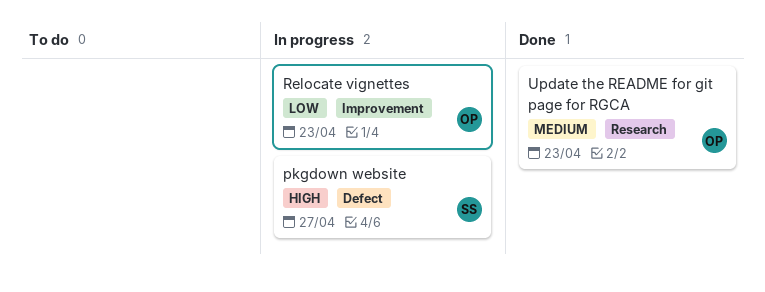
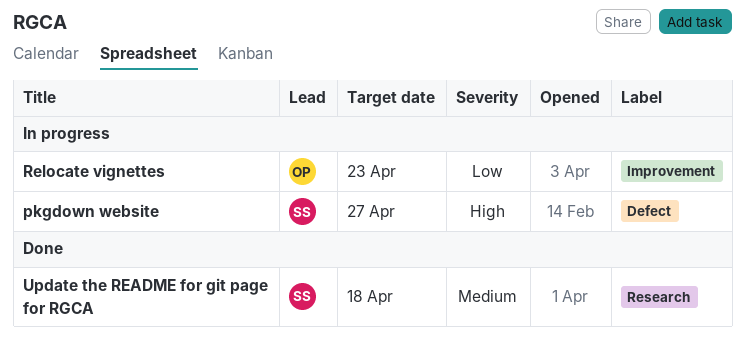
Update the README for git page for RGCA, owner: OP -> SS
Update the README for git page for RGCA, due: Apr 23 -> Apr 18

